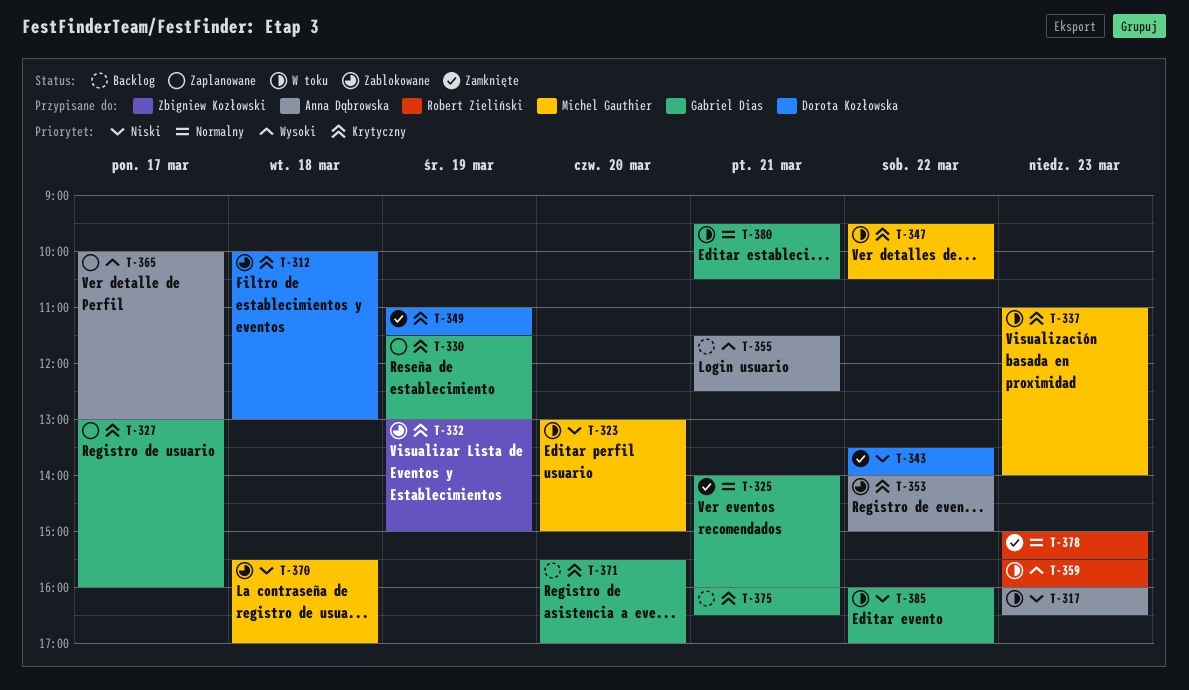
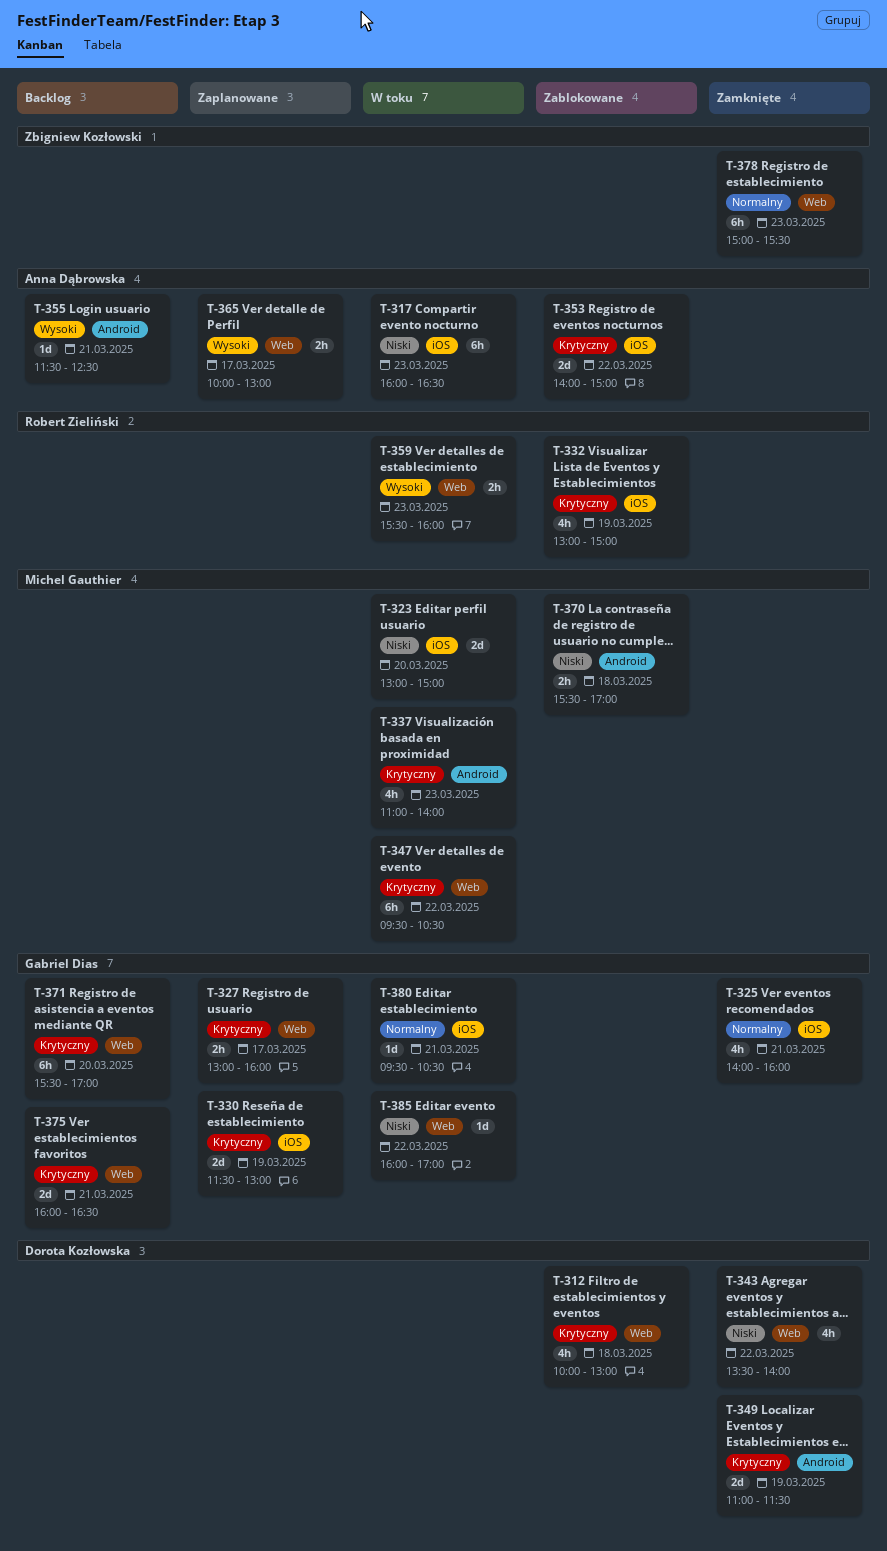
T-332, owner: Zbigniew Kozłowski -> Robert Zieliński
T-378, owner: Robert Zieliński -> Zbigniew Kozłowski

